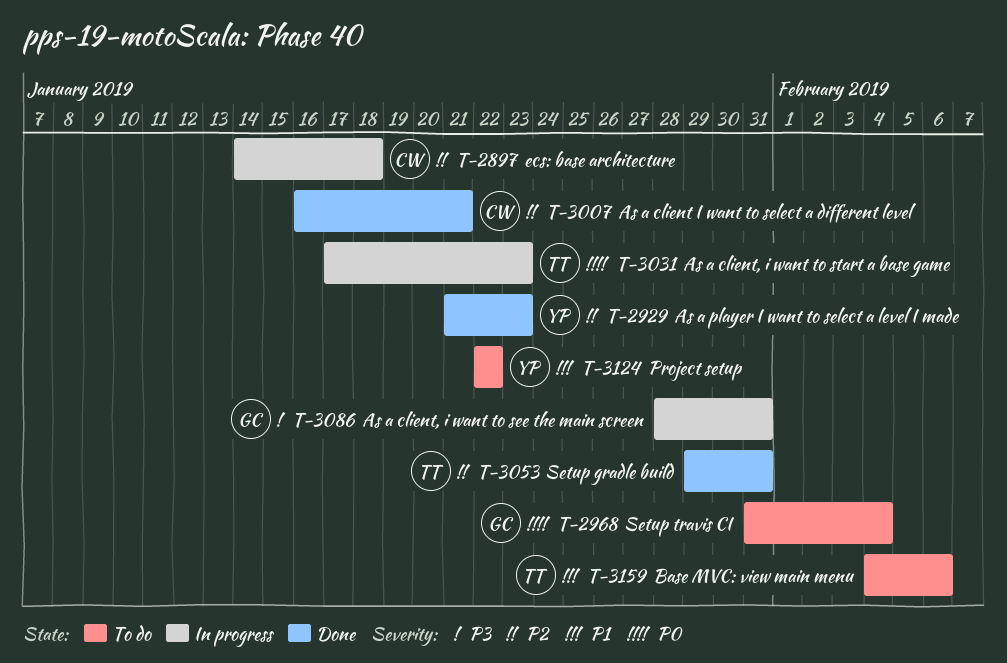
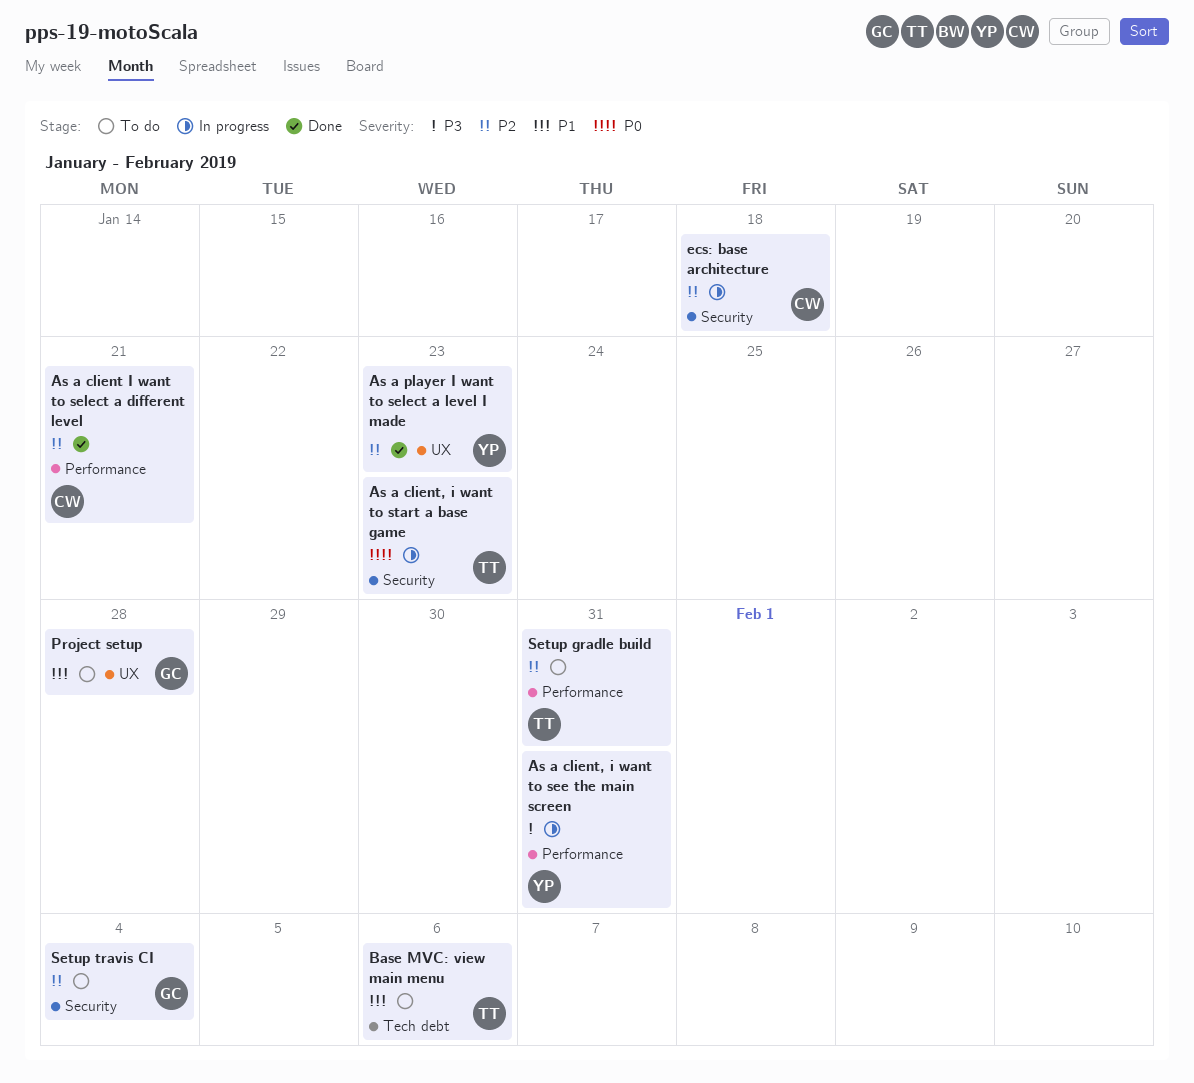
As a client, i want to see the main screen, owner: GC -> YP
Project setup, owner: YP -> GC
Project setup, due: Jan 22 -> Jan 28
Setup gradle build, status: Done -> To do
Setup travis CI, priority: P0 -> P2

